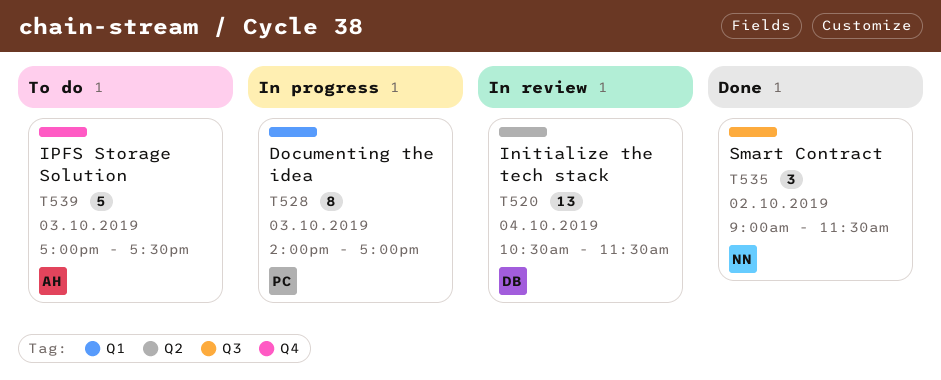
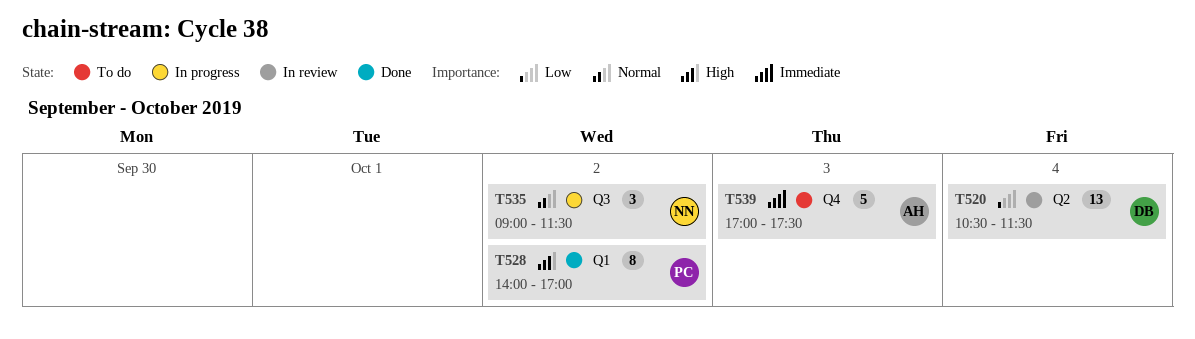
T528, status: In progress -> Done
T528, day: Oct 3 -> Oct 2
T535, status: Done -> In progress

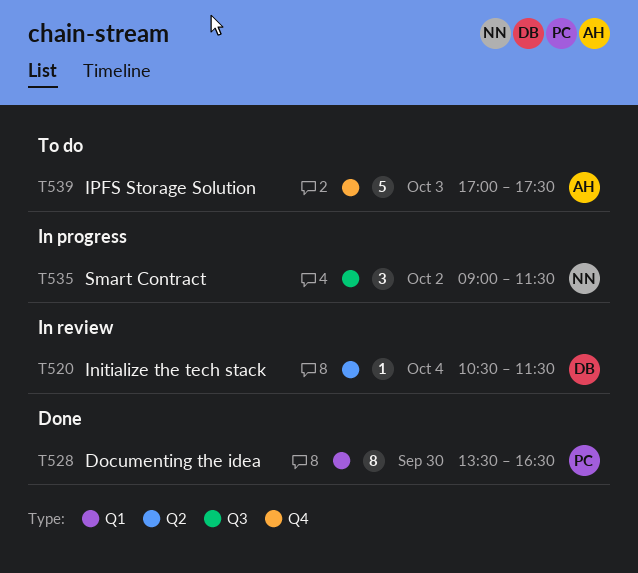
T520, estimate: 13 -> 1
T528, day: Oct 2 -> Sep 30
T528, begins: 14:00 -> 13:30
T528, ends: 17:00 -> 16:30

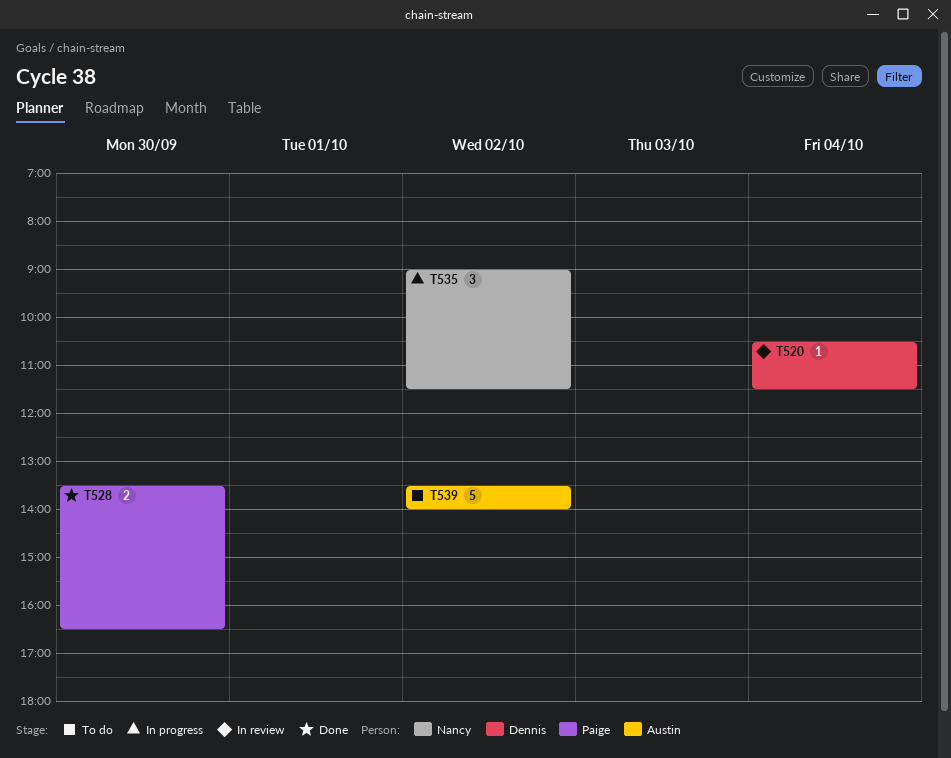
T528, estimate: 8 -> 2
T539, day: Oct 3 -> Oct 2
T539, begins: 17:00 -> 13:30
T539, ends: 17:30 -> 14:00

